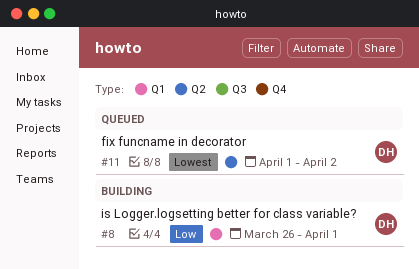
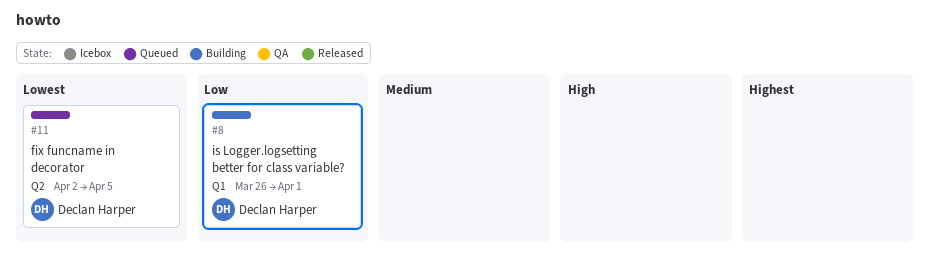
#11, start: Apr 1 -> Apr 2
#11, due: Apr 2 -> Apr 5

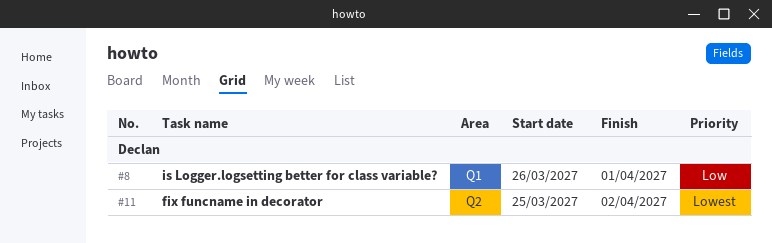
#11, start: Apr 2 -> Mar 25
#11, due: Apr 5 -> Apr 2

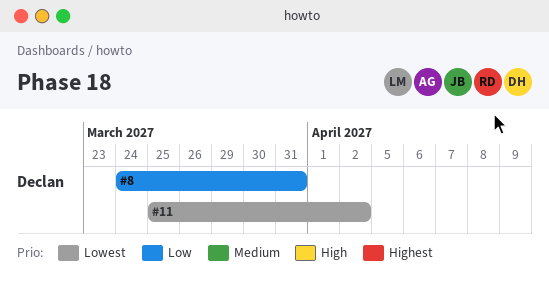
#8, start: Mar 26 -> Mar 24
#8, due: Apr 1 -> Mar 31

